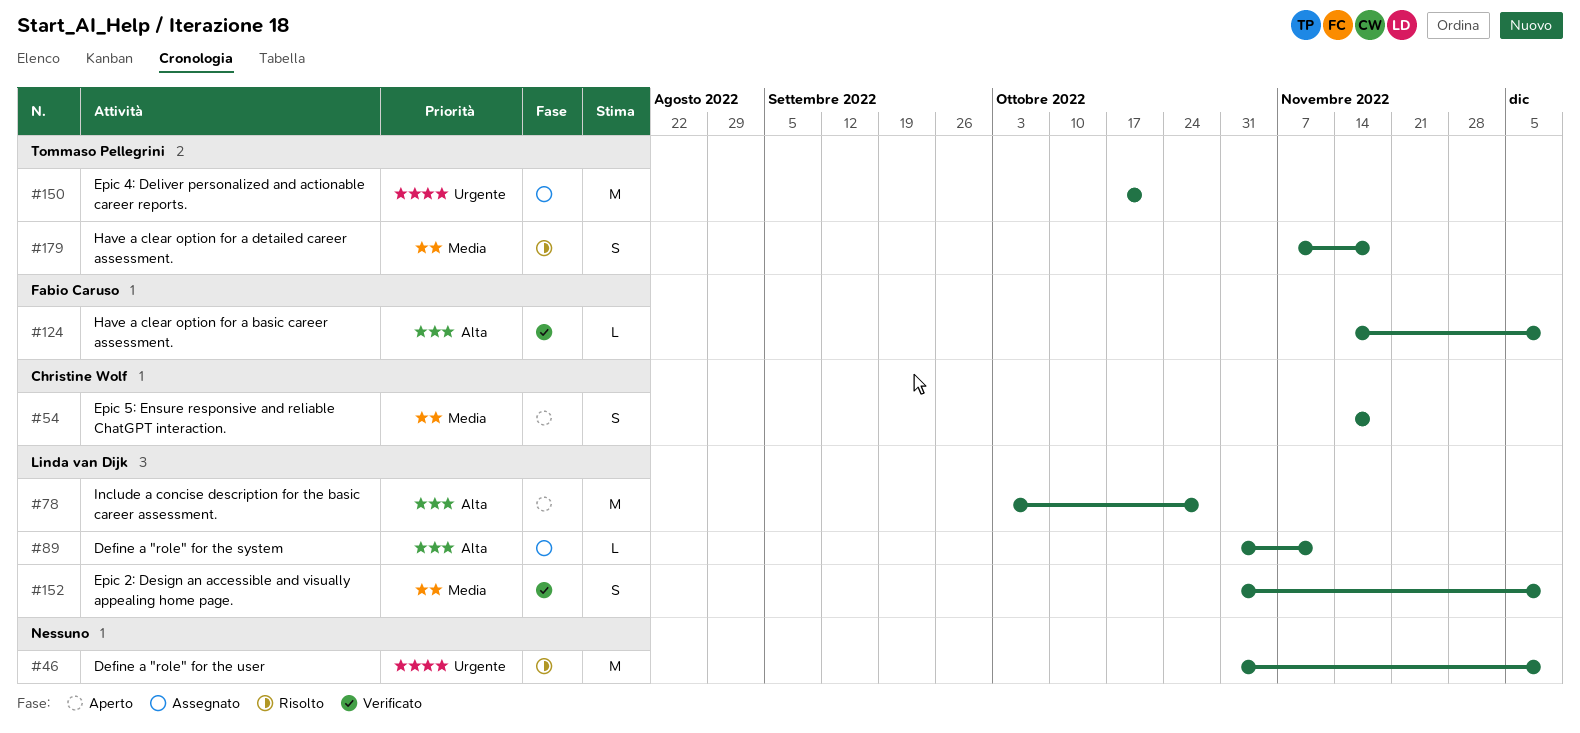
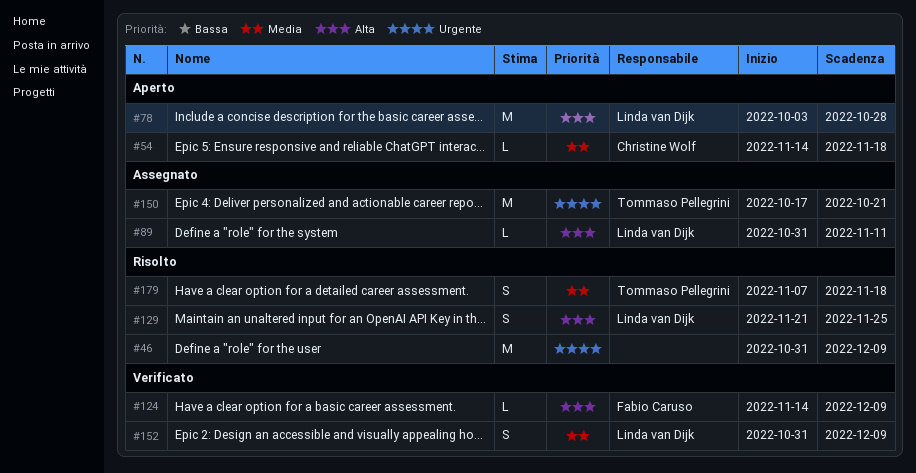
#54, estimate: S -> L
#129: none -> present

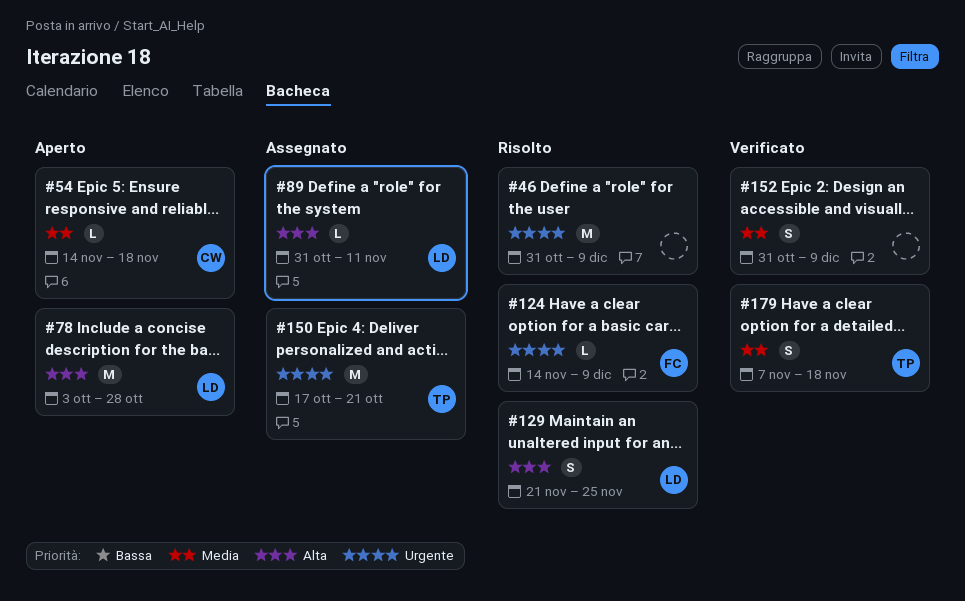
#124, status: Verificato -> Risolto
#124, priority: Alta -> Urgente
#152, owner: Linda van Dijk -> none
#179, status: Risolto -> Verificato

